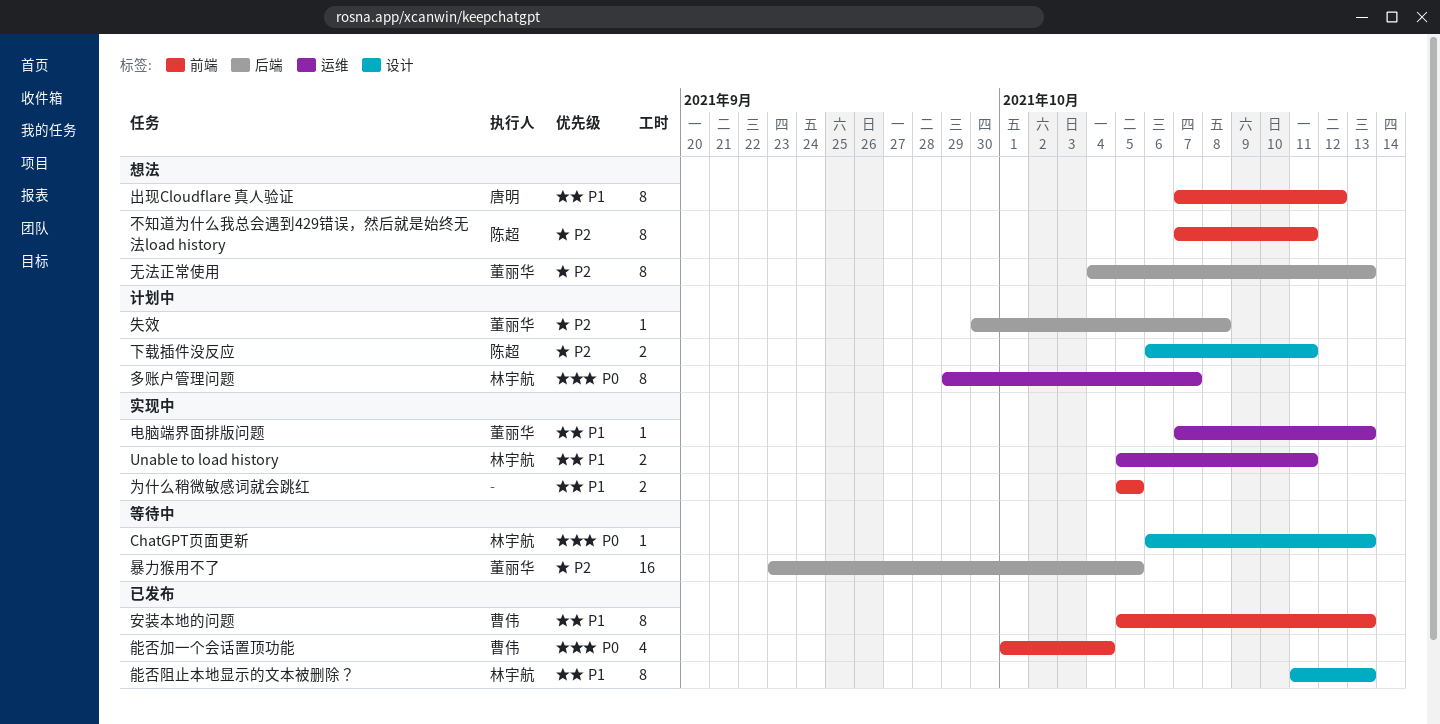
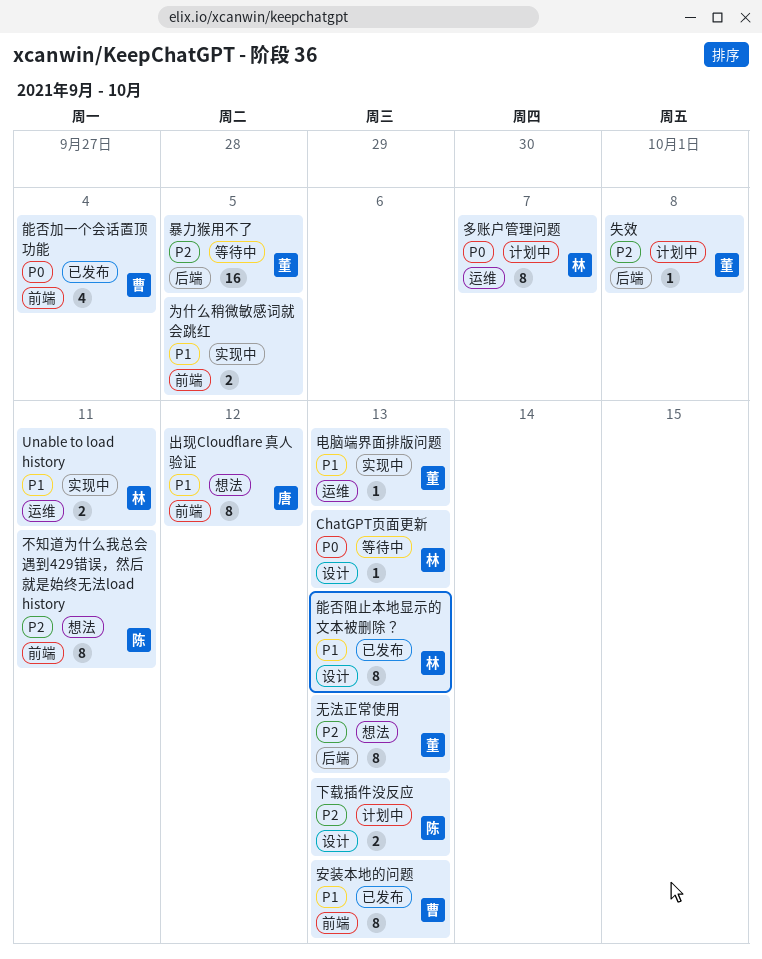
下载插件没反应, due: Oct 11 -> Oct 13

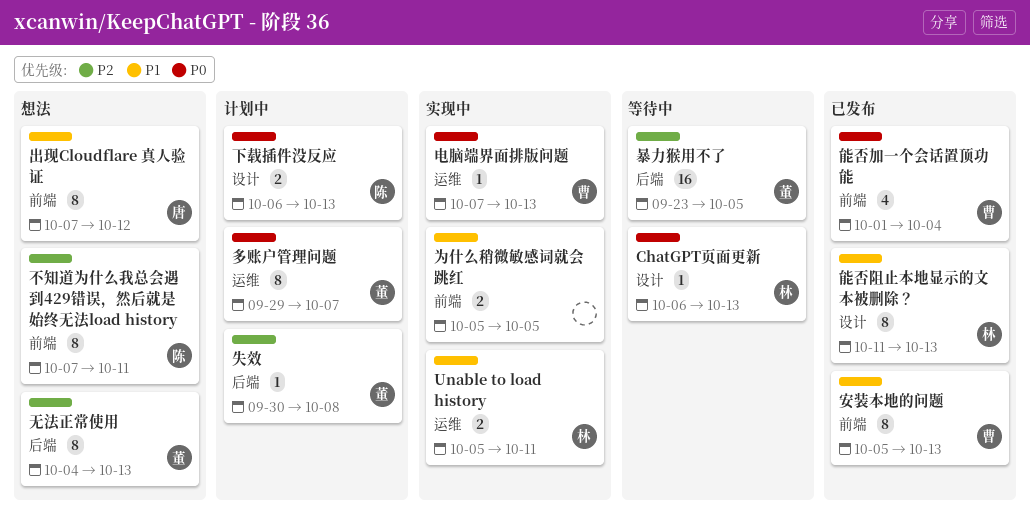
下载插件没反应, priority: P2 -> P0
多账户管理问题, owner: 林 -> 董
电脑端界面排版问题, owner: 董 -> 曹
电脑端界面排版问题, priority: P1 -> P0

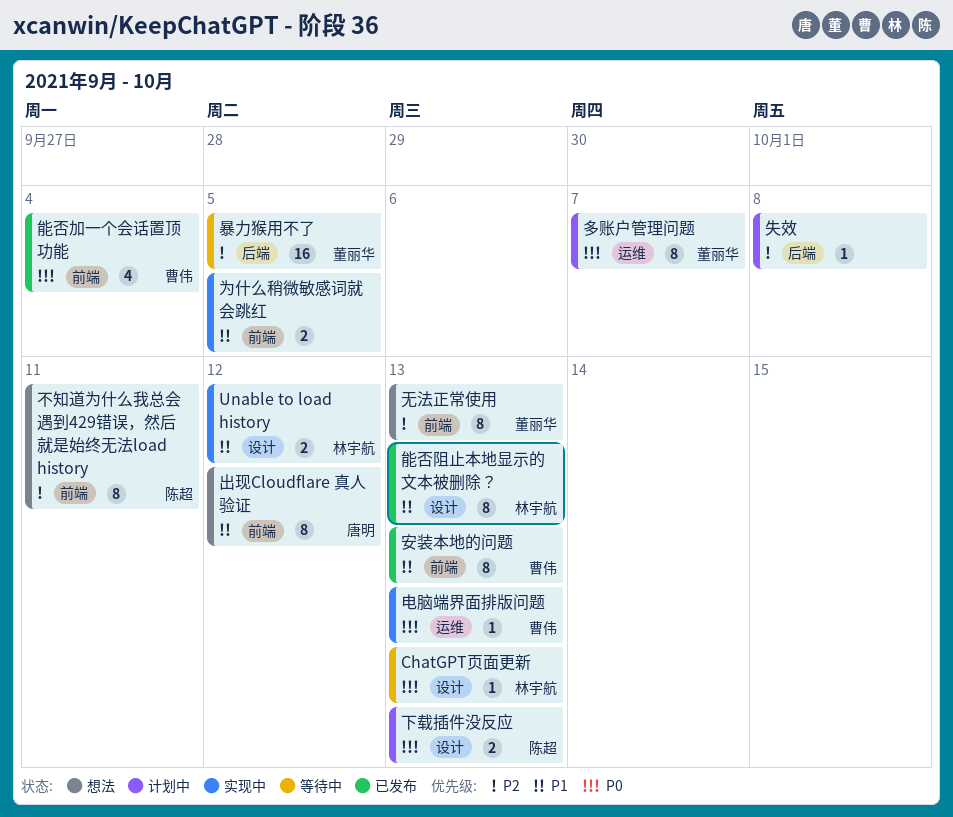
Unable to load history, label: 运维 -> 设计
Unable to load history, due: Oct 11 -> Oct 12
失效, owner: 董丽华 -> none
无法正常使用, label: 后端 -> 前端

